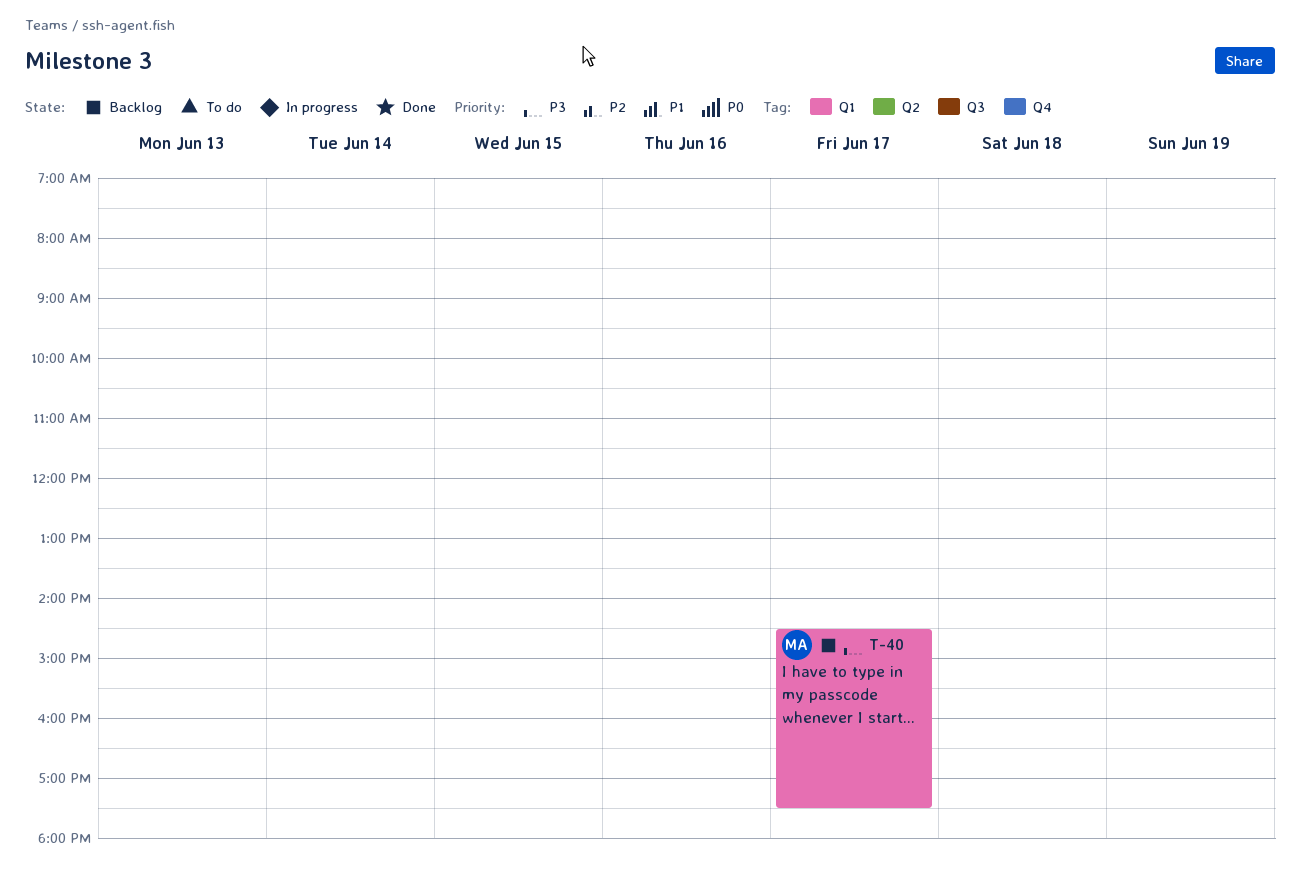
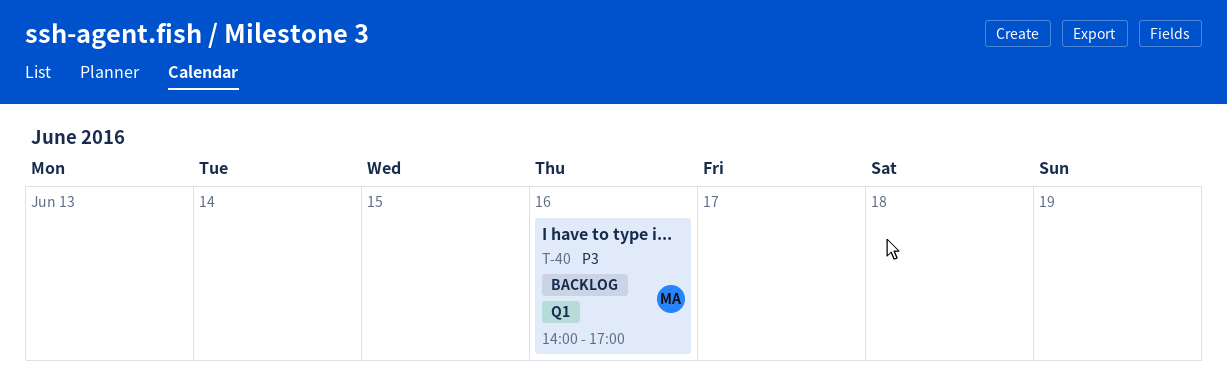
T-40, day: Jun 17 -> Jun 16
T-40, begins: 14:30 -> 14:00
T-40, ends: 17:30 -> 17:00

